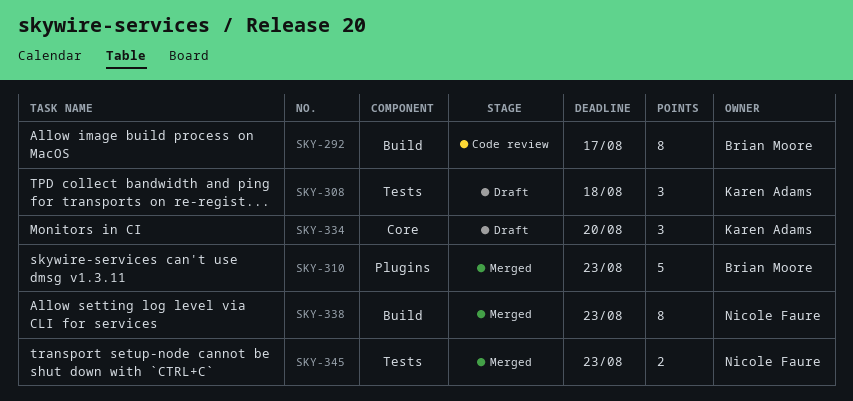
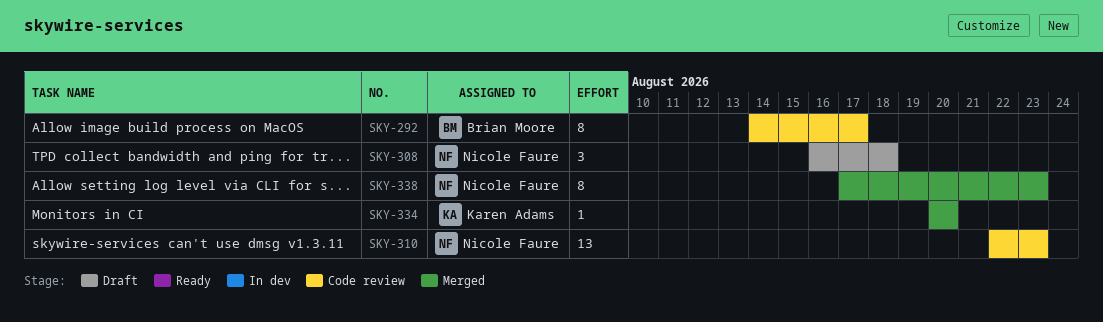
SKY-308, owner: Karen Adams -> Nicole Faure
SKY-310, status: Merged -> Code review
SKY-310, owner: Brian Moore -> Nicole Faure
SKY-310, estimate: 5 -> 13
SKY-334, status: Draft -> Merged
SKY-334, estimate: 3 -> 1
SKY-345: present -> none

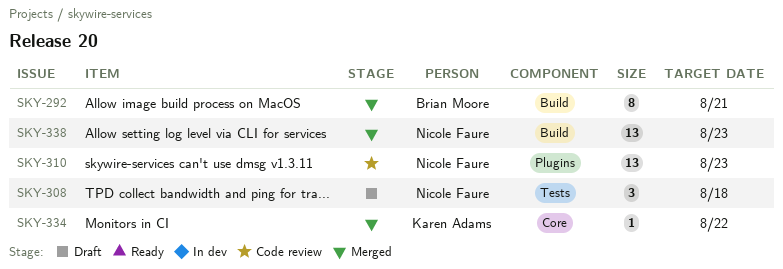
SKY-292, status: Code review -> Merged
SKY-292, due: Aug 17 -> Aug 21
SKY-334, due: Aug 20 -> Aug 22
SKY-338, estimate: 8 -> 13

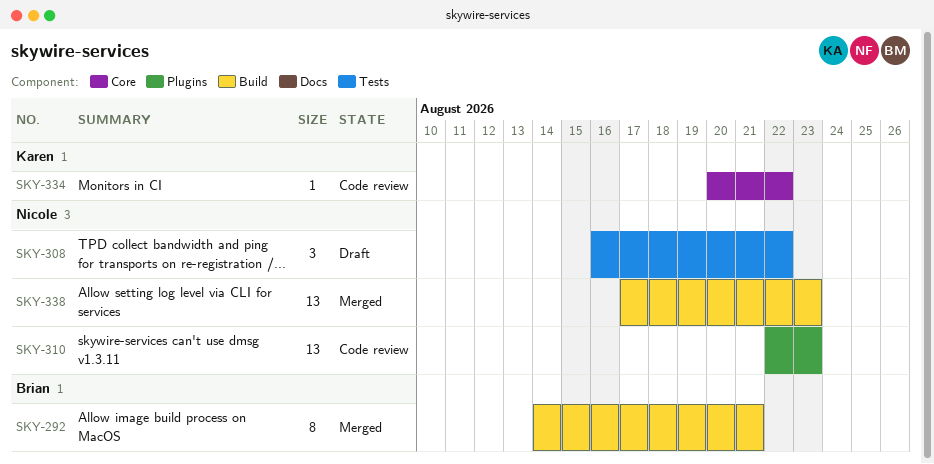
SKY-308, due: Aug 18 -> Aug 22
SKY-334, status: Merged -> Code review

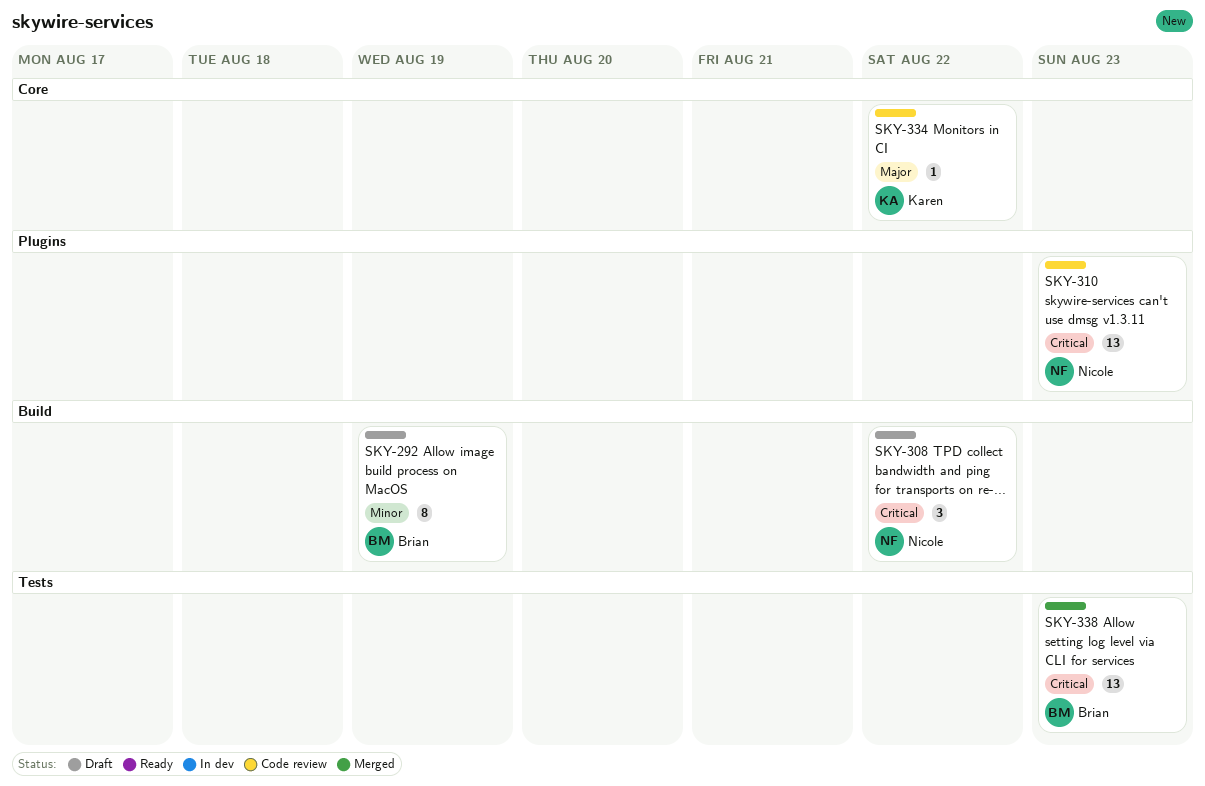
SKY-292, status: Merged -> Draft
SKY-292, due: Aug 21 -> Aug 19
SKY-308, label: Tests -> Build
SKY-338, owner: Nicole -> Brian
SKY-338, label: Build -> Tests

